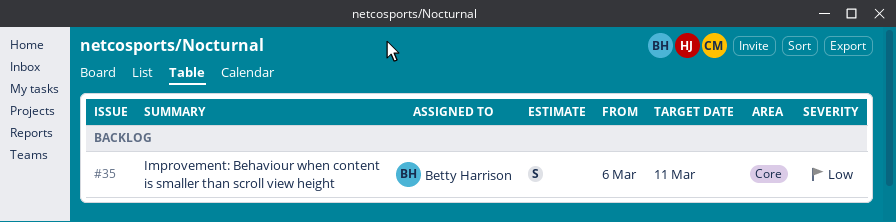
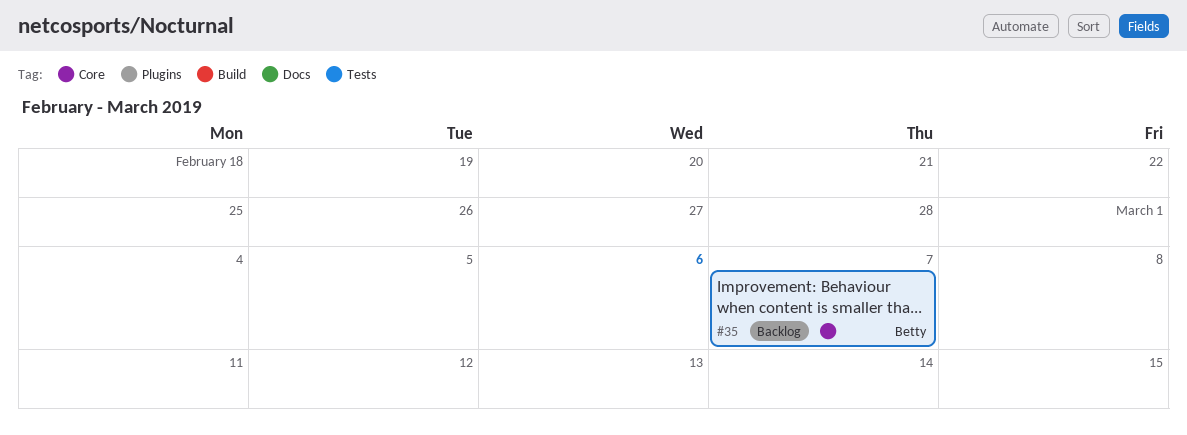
#35, due: Mar 11 -> Mar 7

